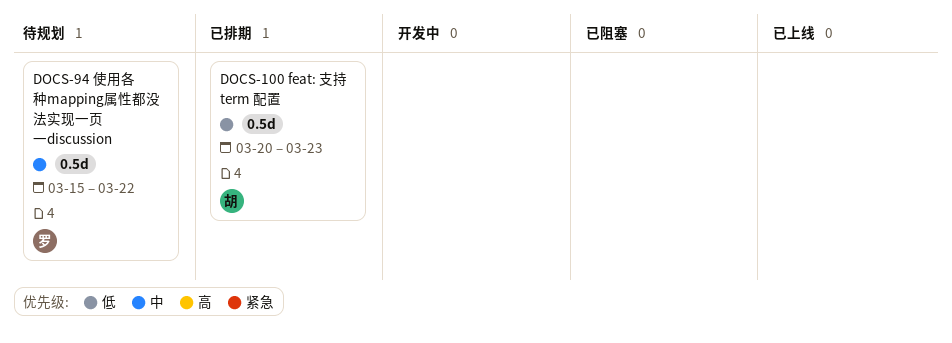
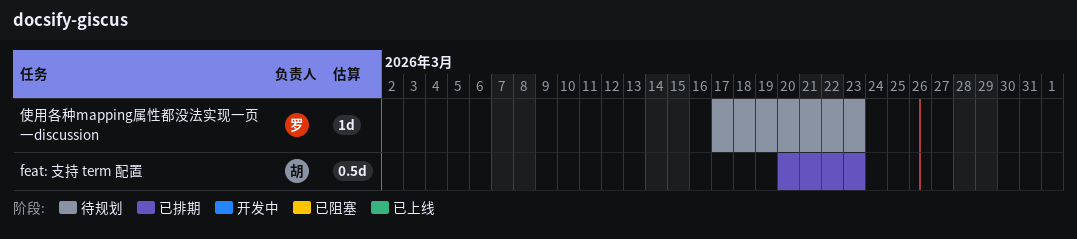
使用各种mapping属性都没法实现一页一discussion, estimate: 0.5d -> 1d
使用各种mapping属性都没法实现一页一discussion, start: Mar 15 -> Mar 17
使用各种mapping属性都没法实现一页一discussion, due: Mar 22 -> Mar 23

